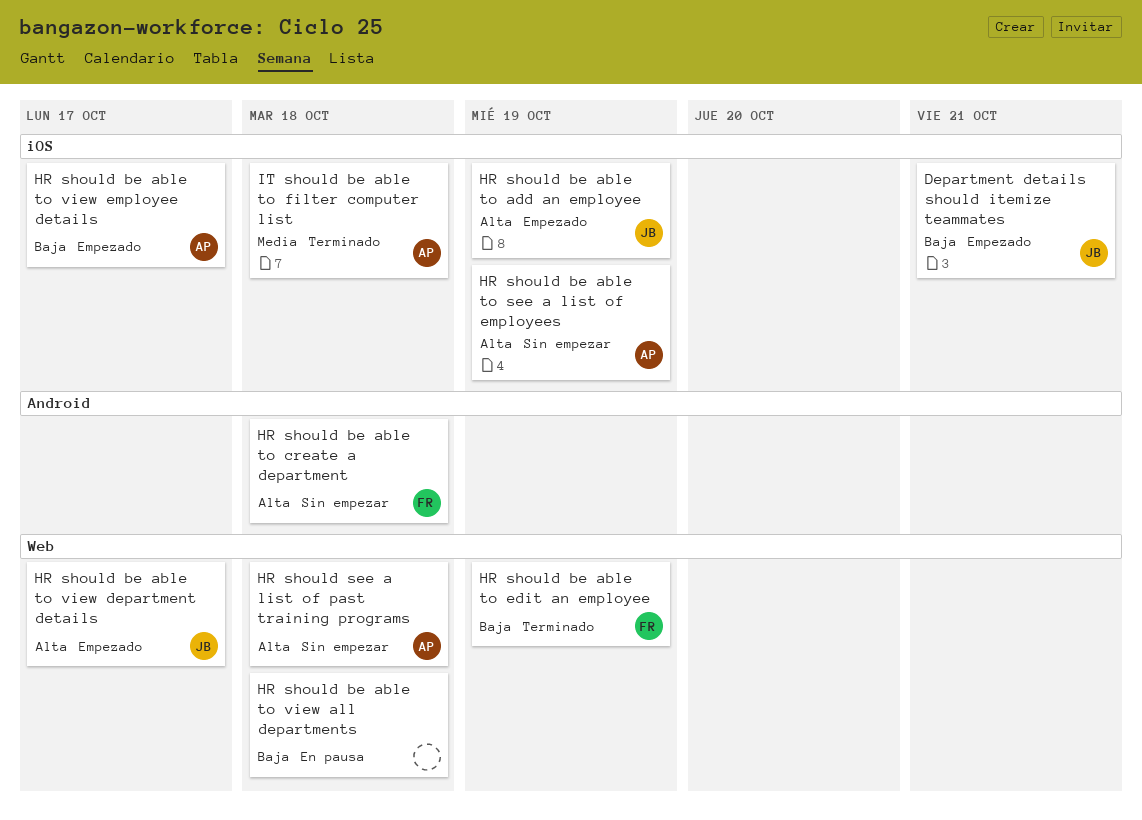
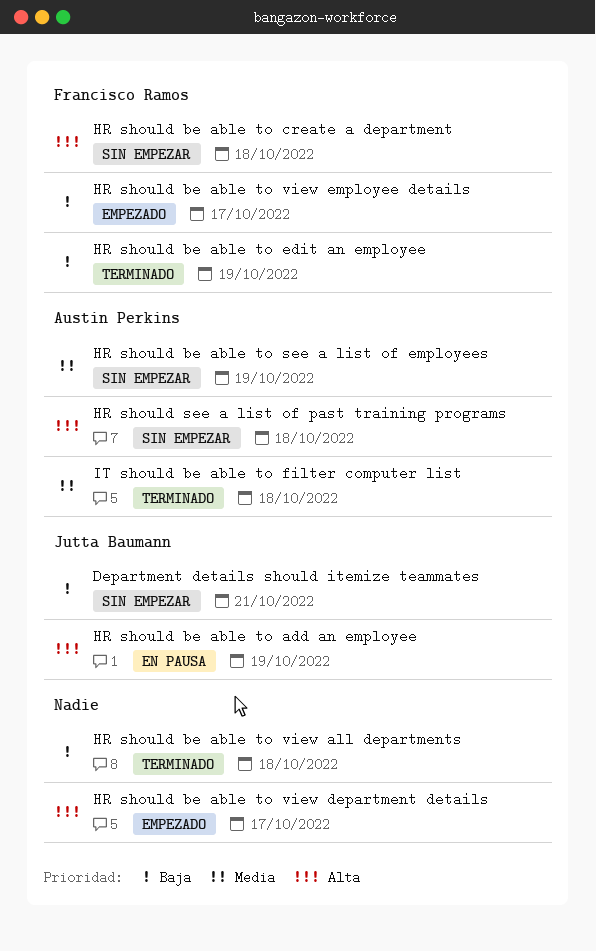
Department details should itemize teammates, status: Empezado -> Sin empezar
HR should be able to add an employee, status: Empezado -> En pausa
HR should be able to see a list of employees, priority: Alta -> Media
HR should be able to view all departments, status: En pausa -> Terminado
HR should be able to view department details, owner: Jutta Baumann -> none
HR should be able to view employee details, owner: Austin Perkins -> Francisco Ramos

